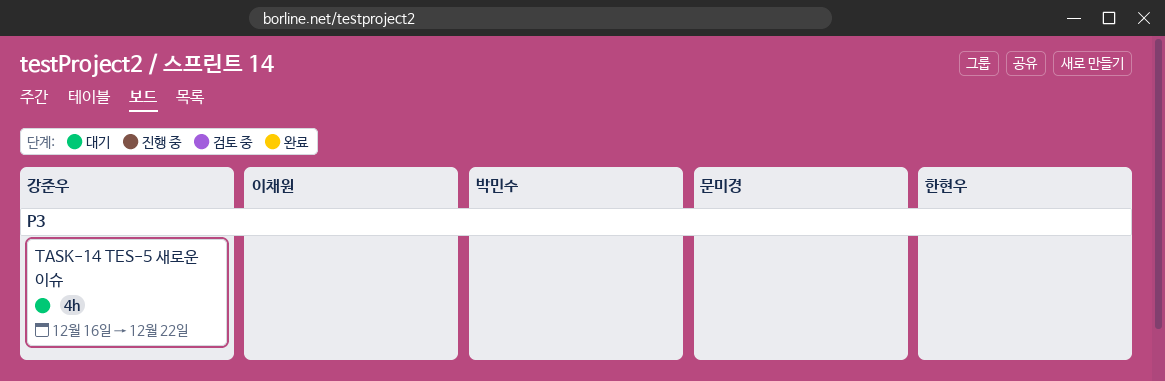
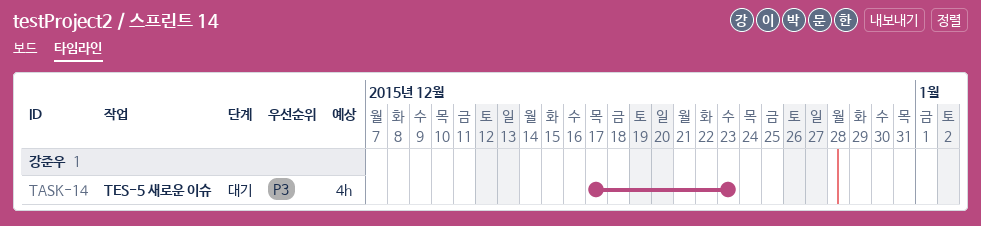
TASK-14, start: Dec 16 -> Dec 17
TASK-14, due: Dec 22 -> Dec 23

